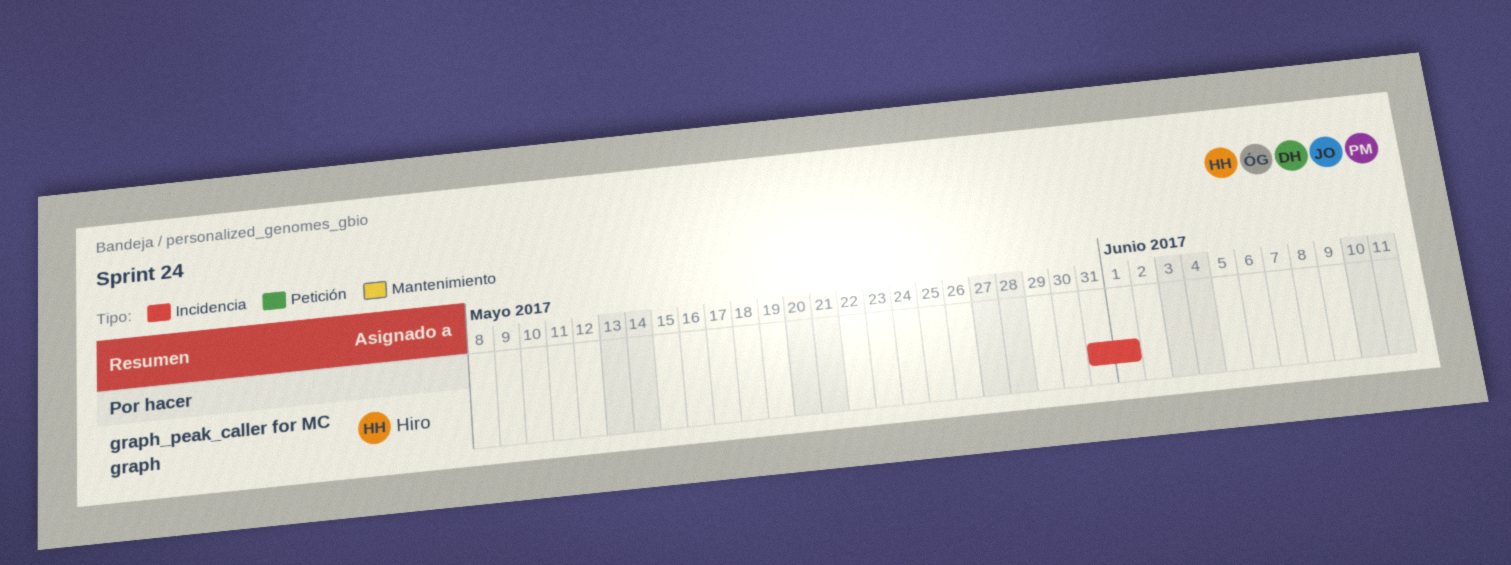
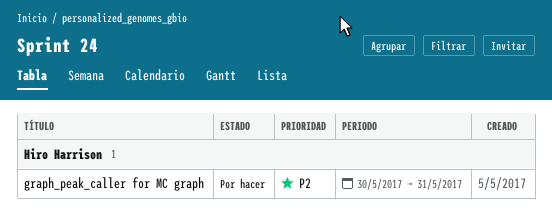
graph_peak_caller for MC graph, start: May 31 -> May 30
graph_peak_caller for MC graph, due: Jun 1 -> May 31

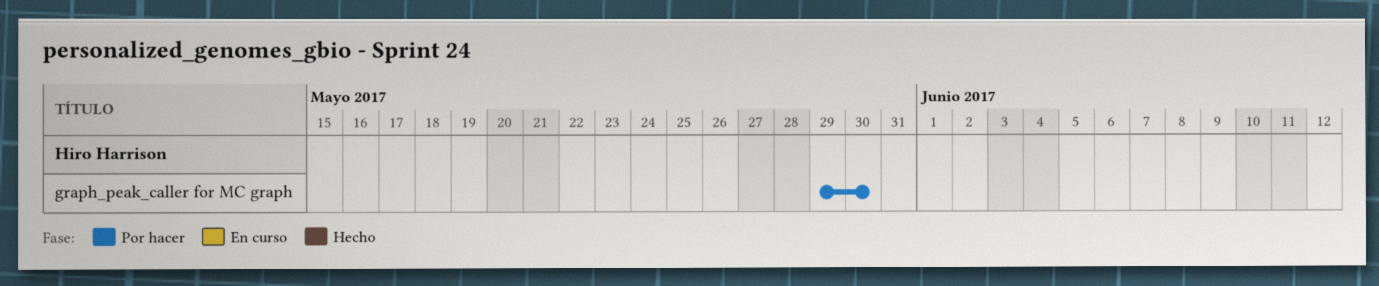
graph_peak_caller for MC graph, start: May 30 -> May 29
graph_peak_caller for MC graph, due: May 31 -> May 30

